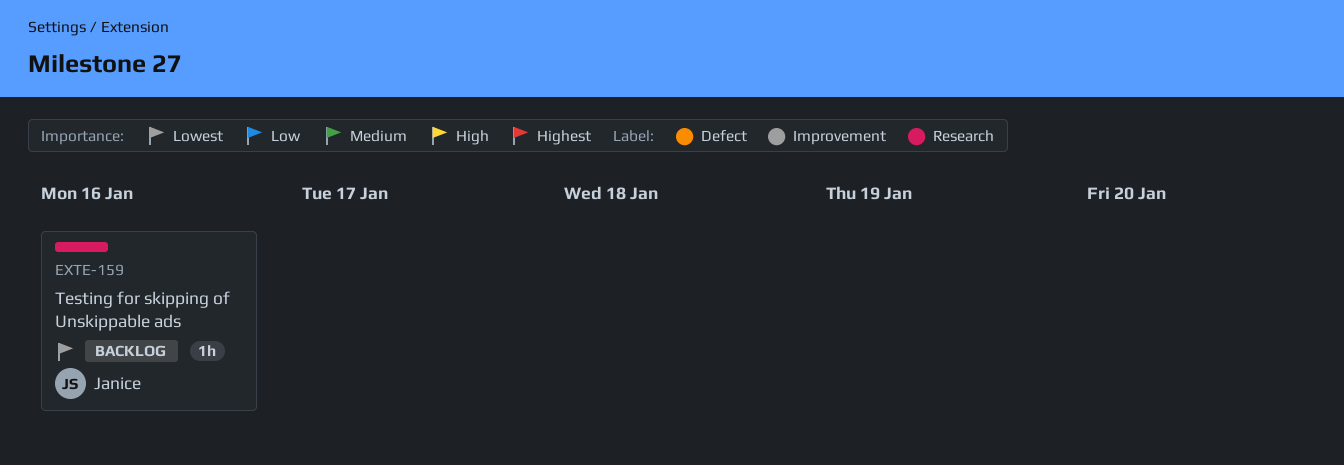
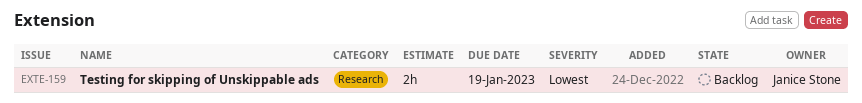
EXTE-159, estimate: 1h -> 2h
EXTE-159, due: Jan 16 -> Jan 19

